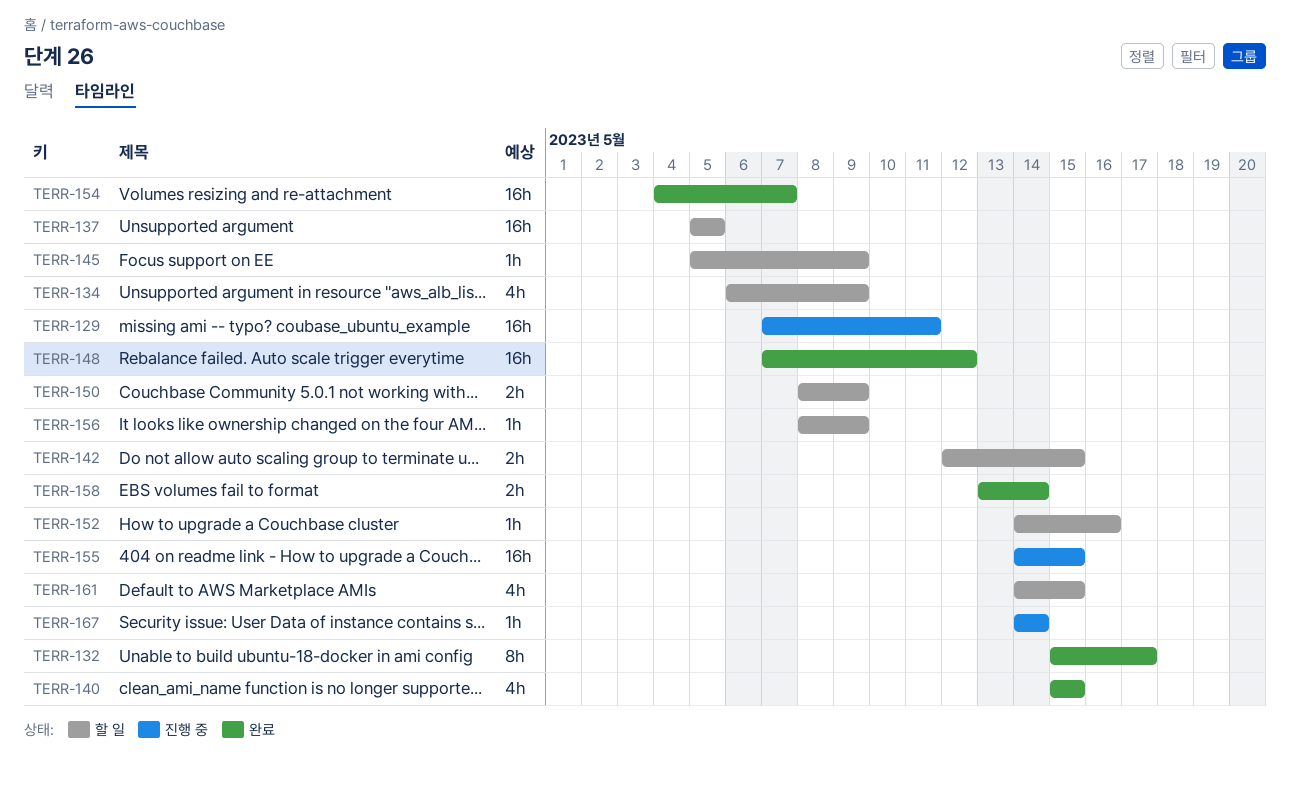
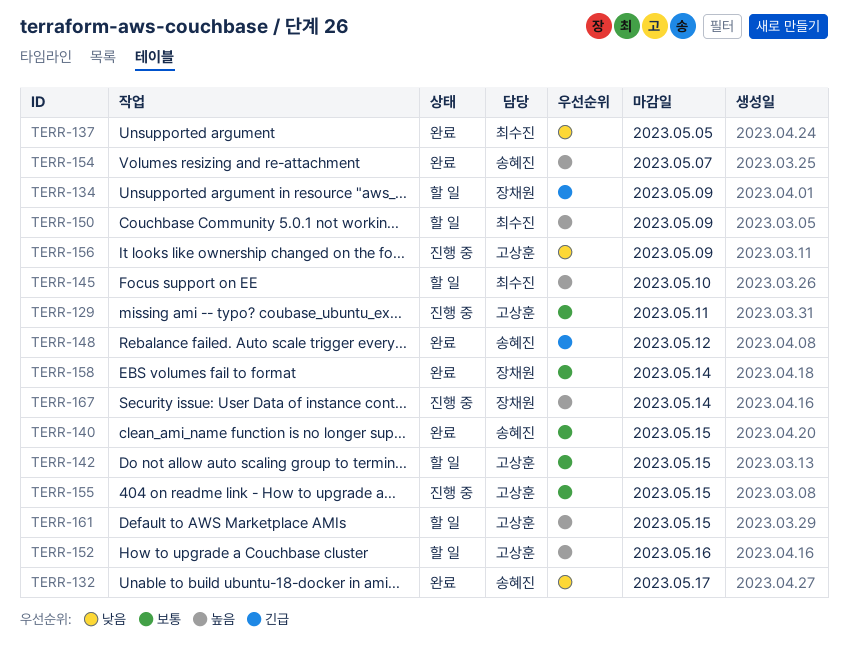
TERR-137, status: 할 일 -> 완료
TERR-145, due: May 9 -> May 10
TERR-156, status: 할 일 -> 진행 중

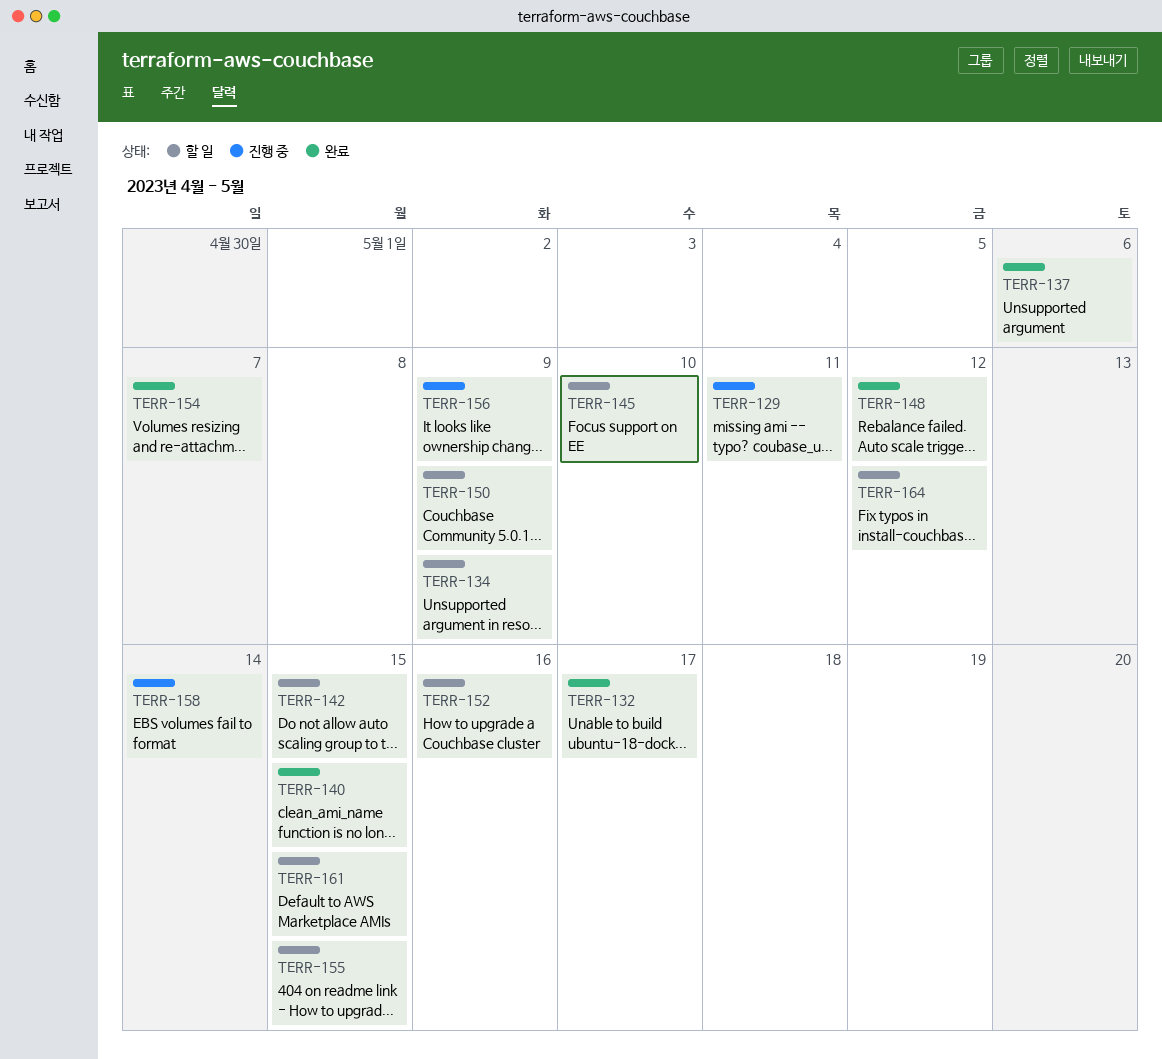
TERR-137, due: May 5 -> May 6
TERR-155, status: 진행 중 -> 할 일
TERR-158, status: 완료 -> 진행 중
TERR-164: none -> present
TERR-167: present -> none

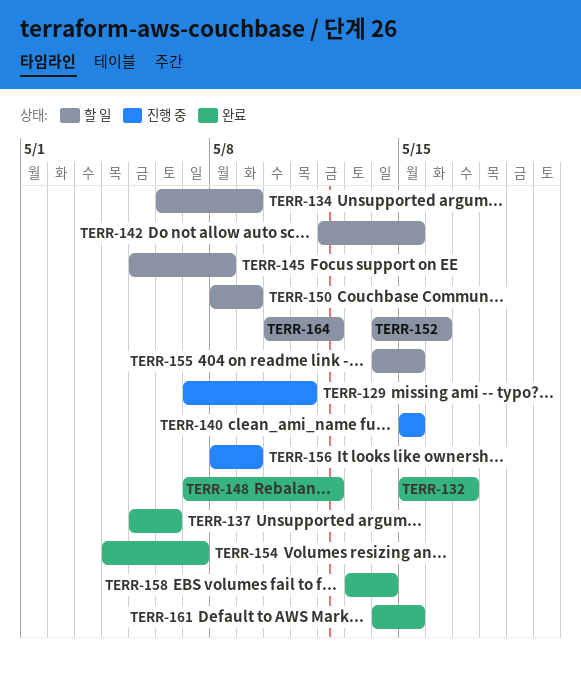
TERR-140, status: 완료 -> 진행 중
TERR-145, due: May 10 -> May 8
TERR-158, status: 진행 중 -> 완료
TERR-161, status: 할 일 -> 완료

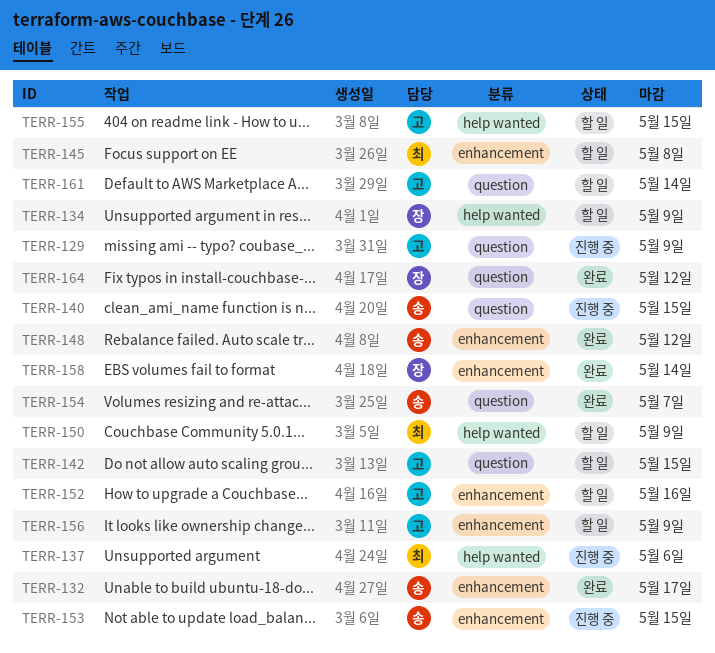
TERR-129, due: May 11 -> May 9
TERR-137, status: 완료 -> 진행 중
TERR-153: none -> present
TERR-156, status: 진행 중 -> 할 일
TERR-161, status: 완료 -> 할 일
TERR-161, due: May 15 -> May 14
TERR-164, status: 할 일 -> 완료

